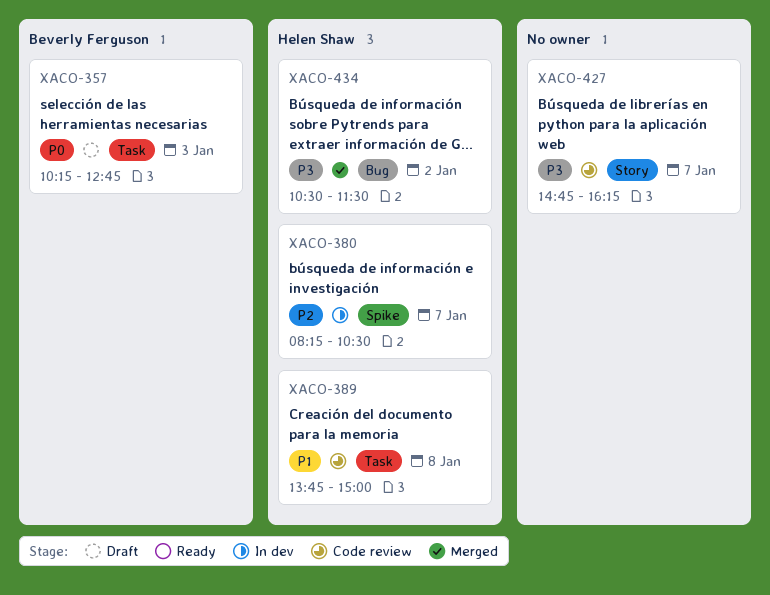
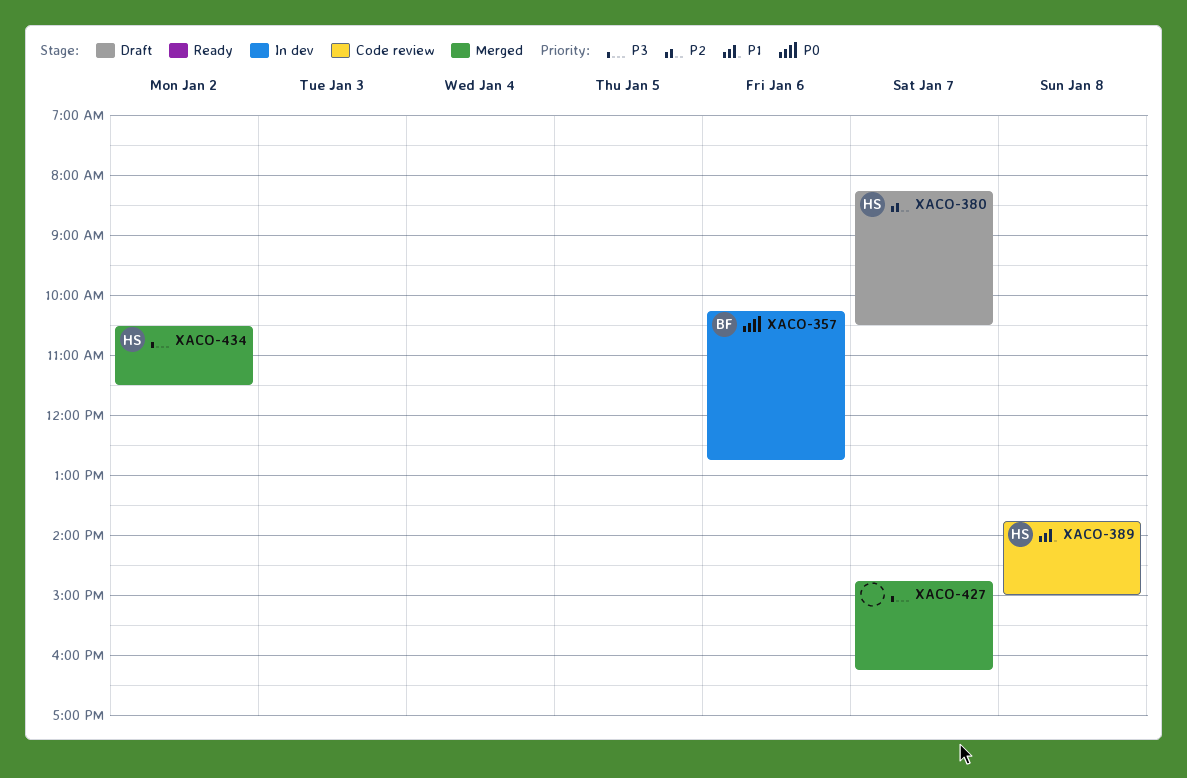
XACO-357, status: Draft -> In dev
XACO-357, day: Jan 3 -> Jan 6
XACO-380, status: In dev -> Draft
XACO-427, status: Code review -> Merged

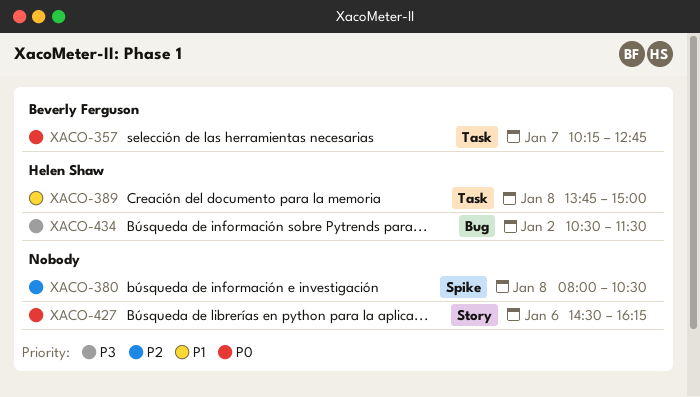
XACO-357, day: Jan 6 -> Jan 7
XACO-380, owner: Helen Shaw -> none
XACO-380, day: Jan 7 -> Jan 8
XACO-380, begins: 08:15 -> 08:00
XACO-427, priority: P3 -> P0
XACO-427, day: Jan 7 -> Jan 6
XACO-427, begins: 14:45 -> 14:30

